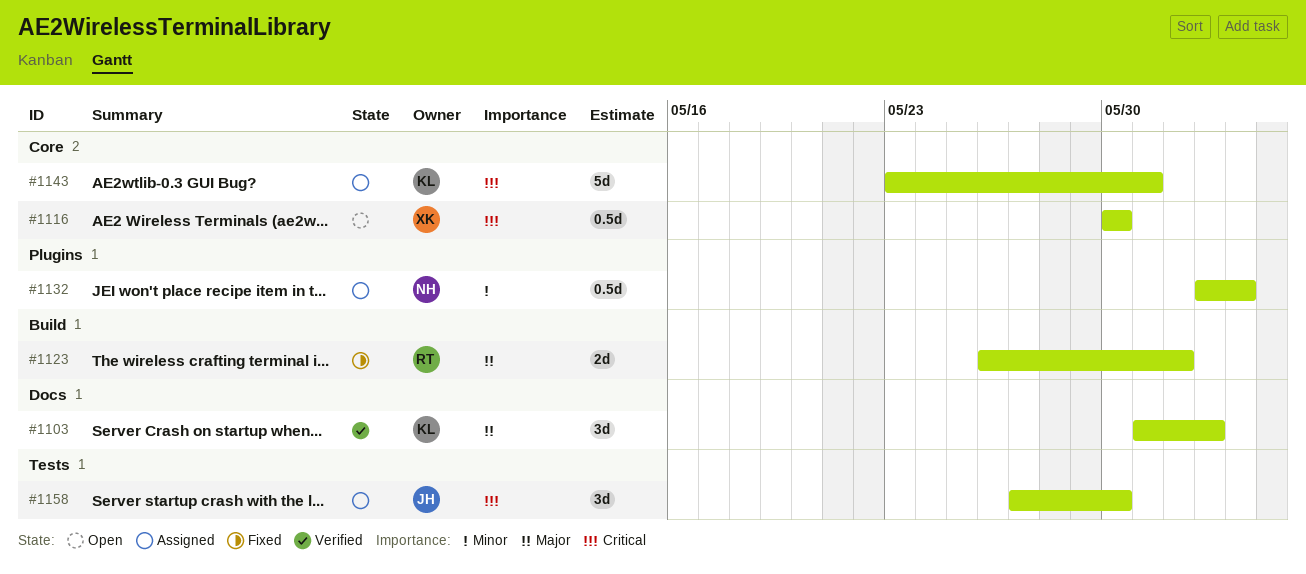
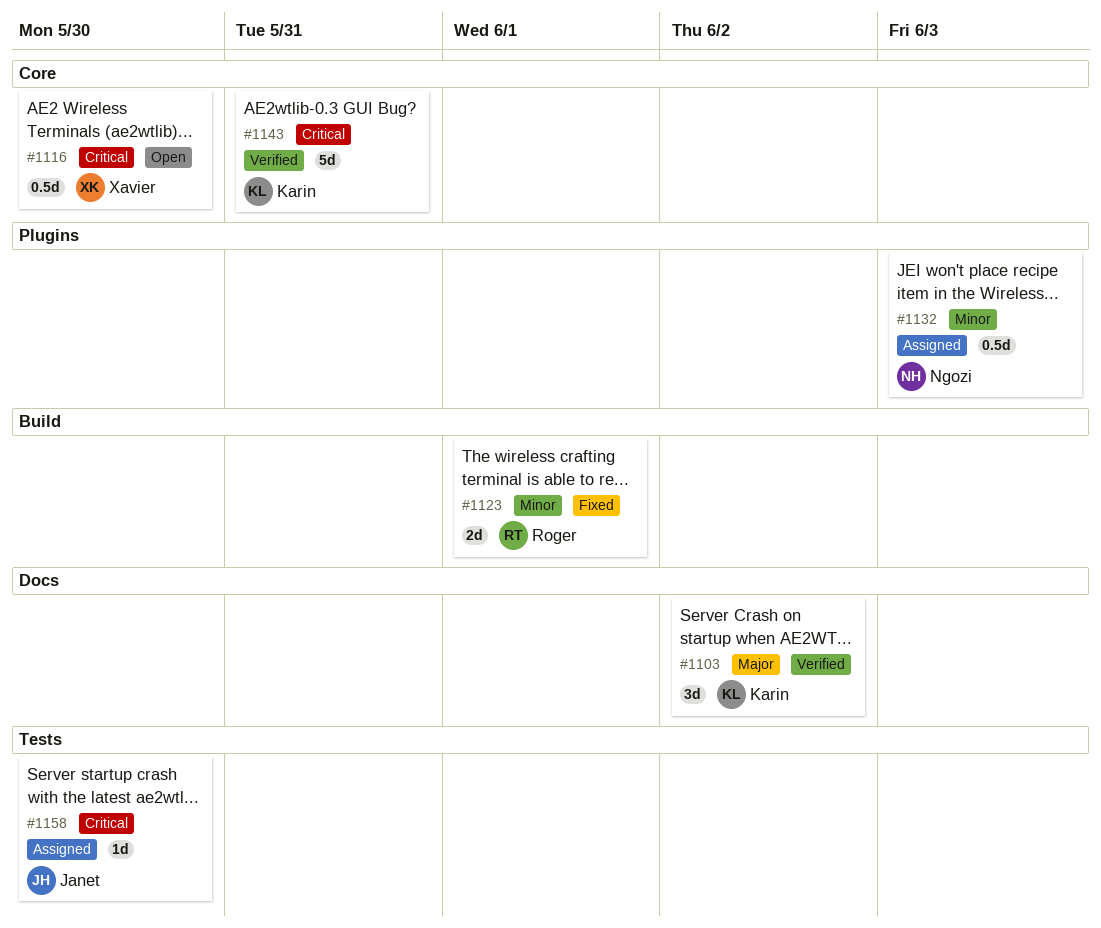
#1123, priority: Major -> Minor
#1143, status: Assigned -> Verified
#1158, estimate: 3d -> 1d

